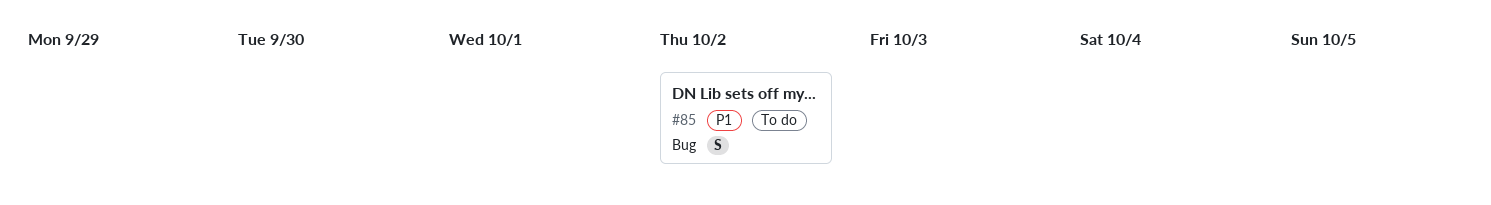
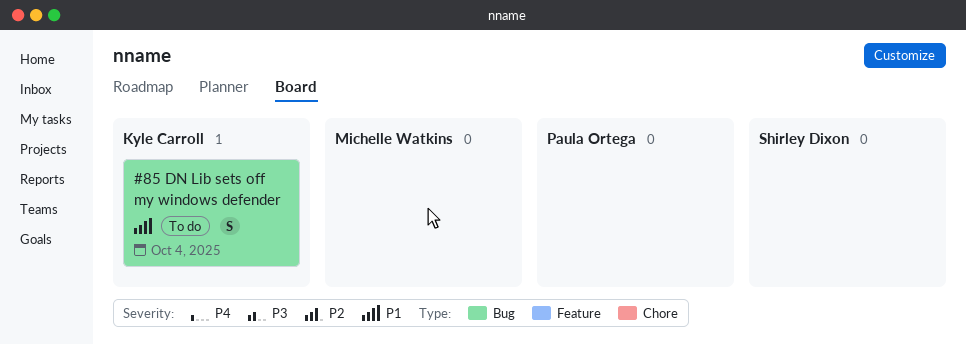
#85, due: Oct 2 -> Oct 4

